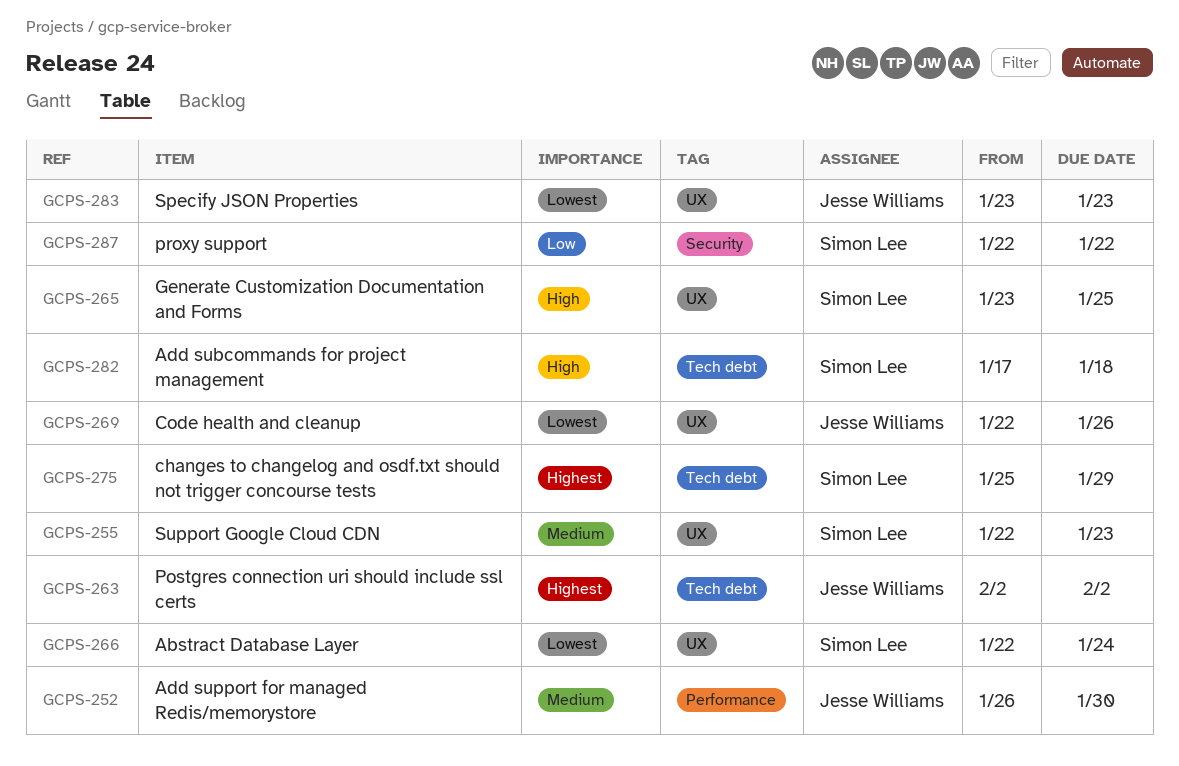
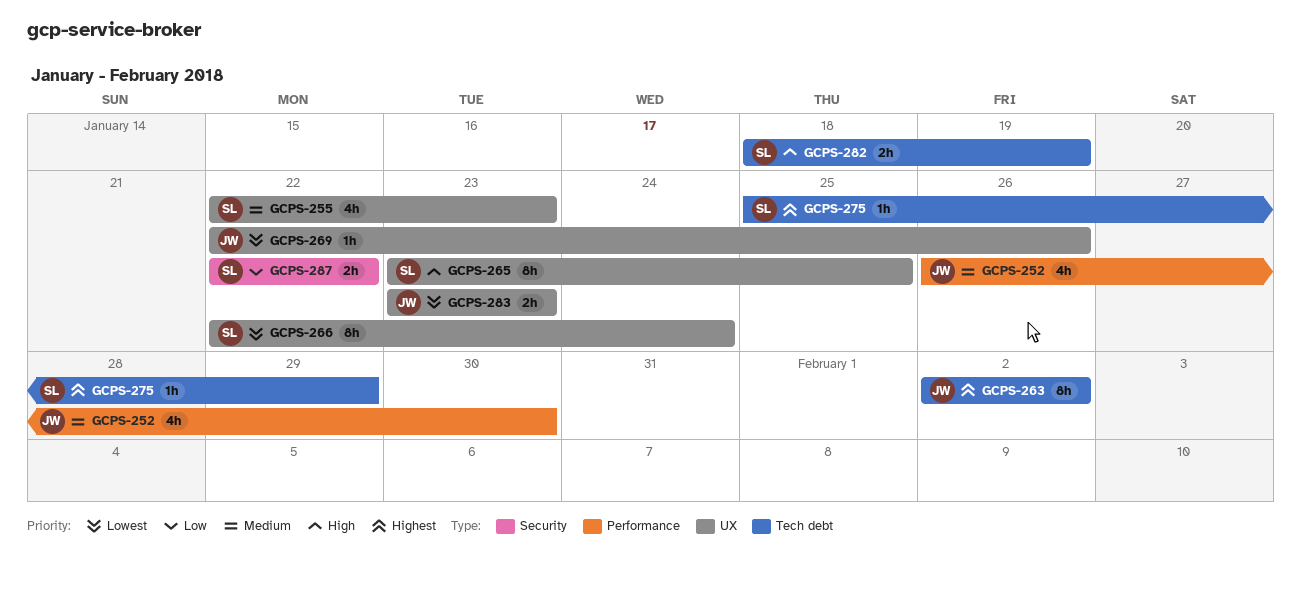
GCPS-282, start: Jan 17 -> Jan 18
GCPS-282, due: Jan 18 -> Jan 19

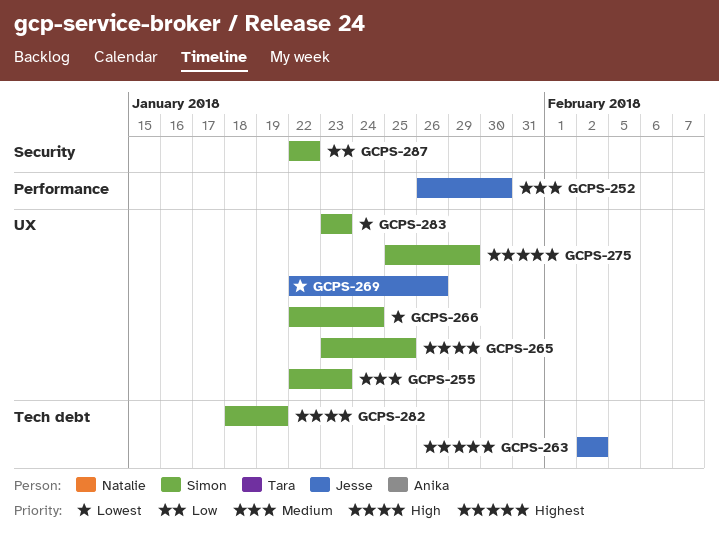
GCPS-275, label: Tech debt -> UX
GCPS-283, owner: Jesse -> Simon

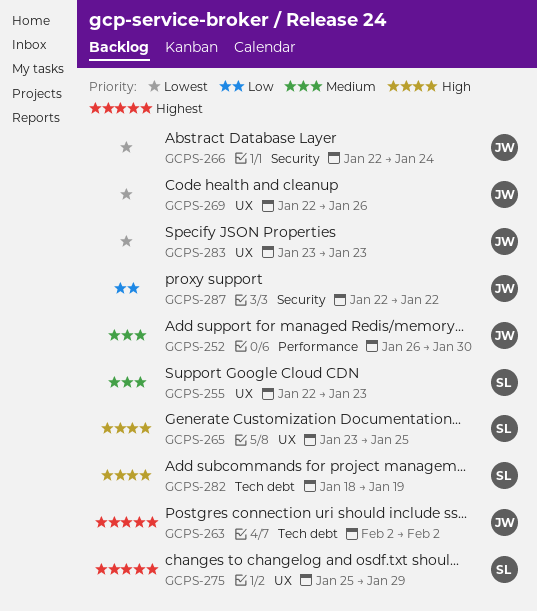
GCPS-266, owner: Simon -> Jesse
GCPS-266, label: UX -> Security
GCPS-283, owner: Simon -> Jesse
GCPS-287, owner: Simon -> Jesse

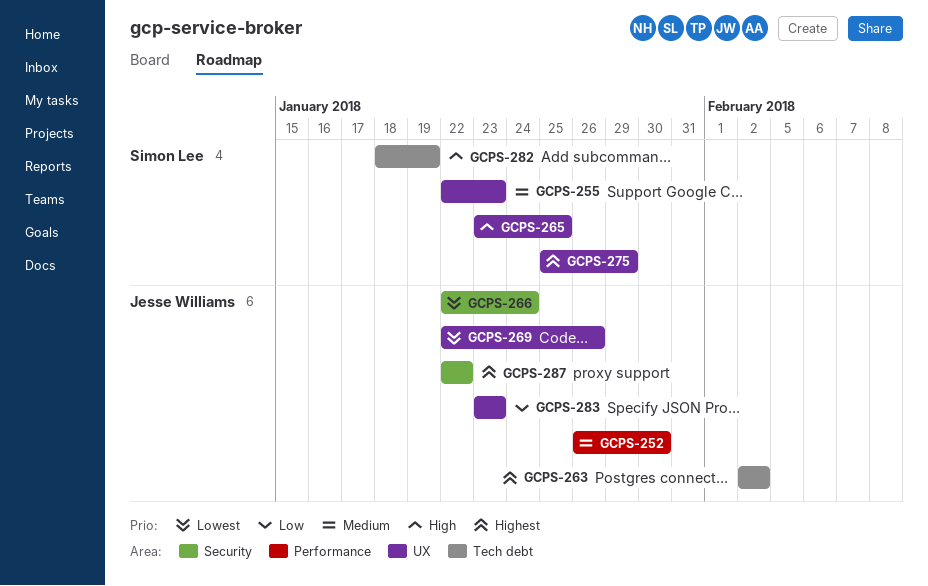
GCPS-283, priority: Lowest -> Low
GCPS-287, priority: Low -> Highest

